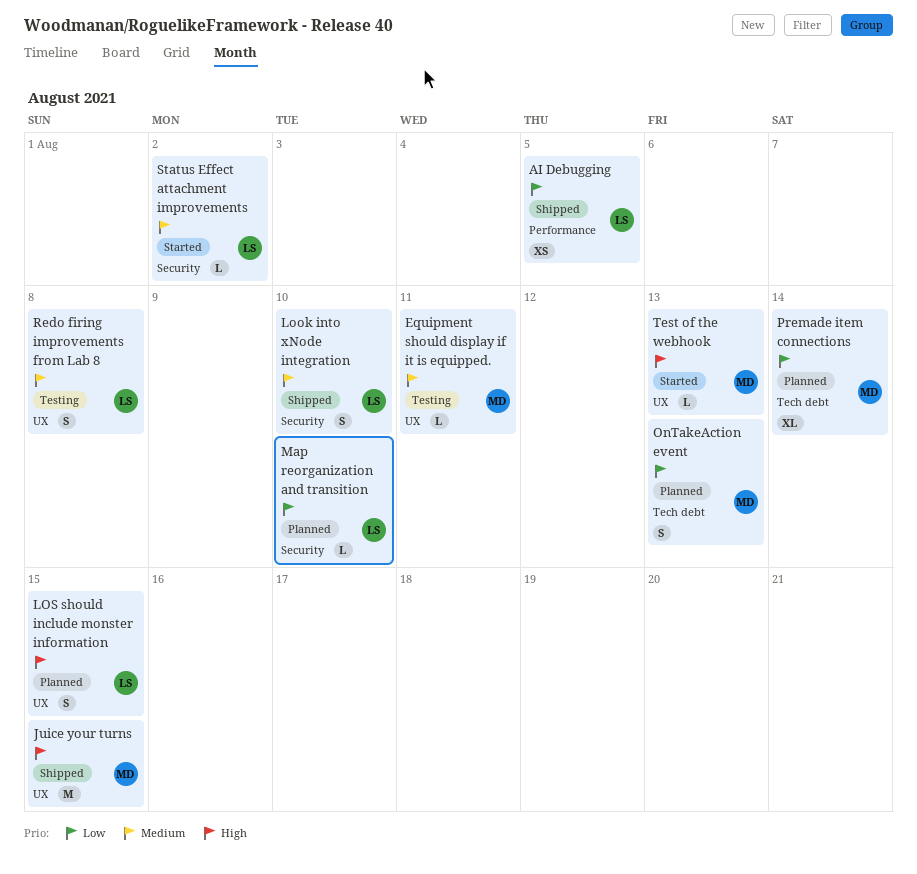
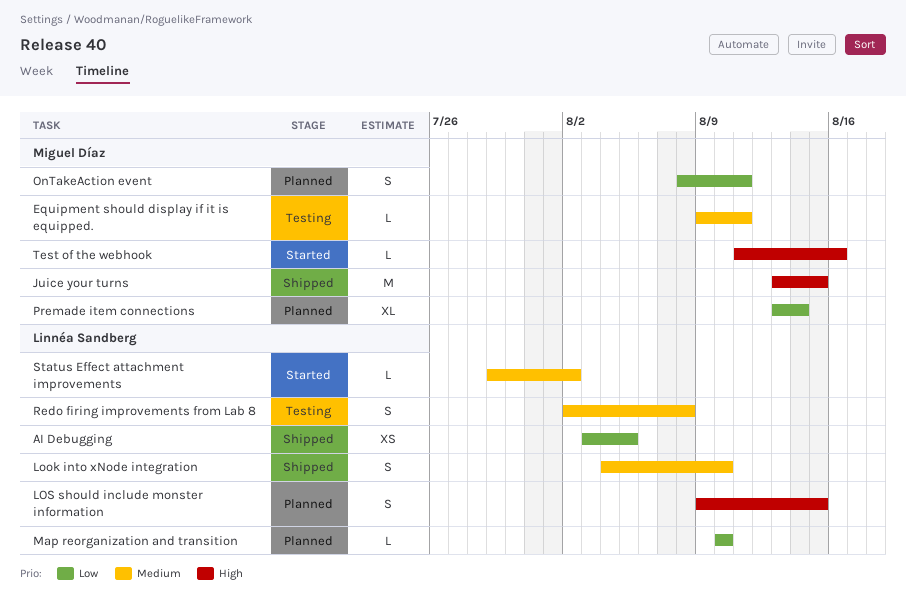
OnTakeAction event, due: Aug 13 -> Aug 11
Test of the webhook, due: Aug 13 -> Aug 16

